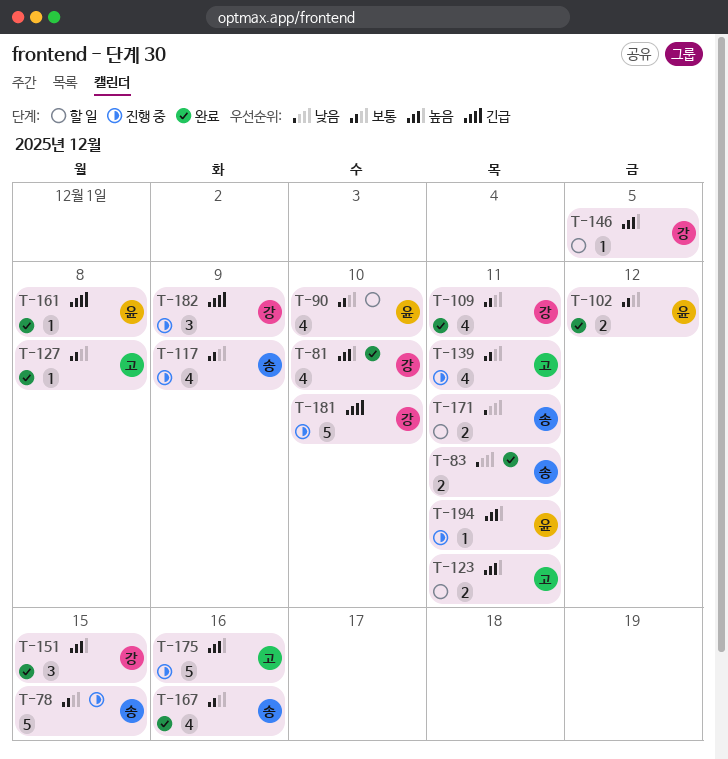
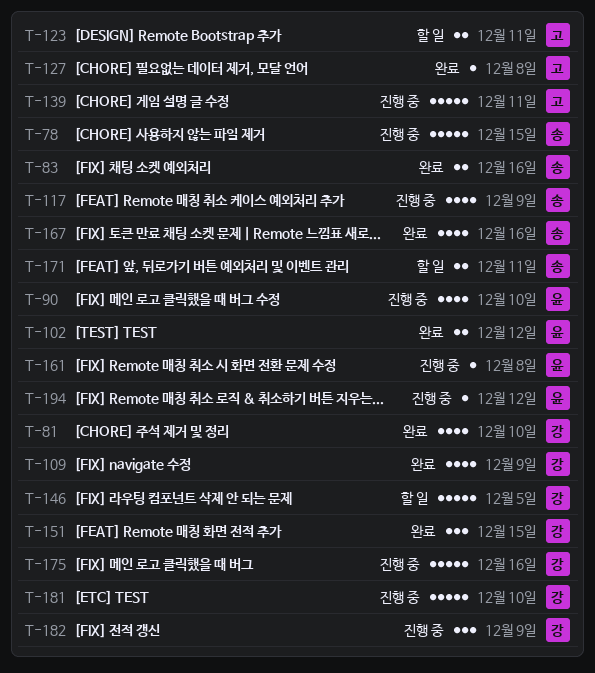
T-83, due: Dec 11 -> Dec 16
T-90, status: 할 일 -> 진행 중
T-109, due: Dec 11 -> Dec 9
T-139, estimate: 4 -> 5
T-146, estimate: 1 -> 5
T-161, status: 완료 -> 진행 중
T-175, owner: 고 -> 강
T-194, due: Dec 11 -> Dec 12

